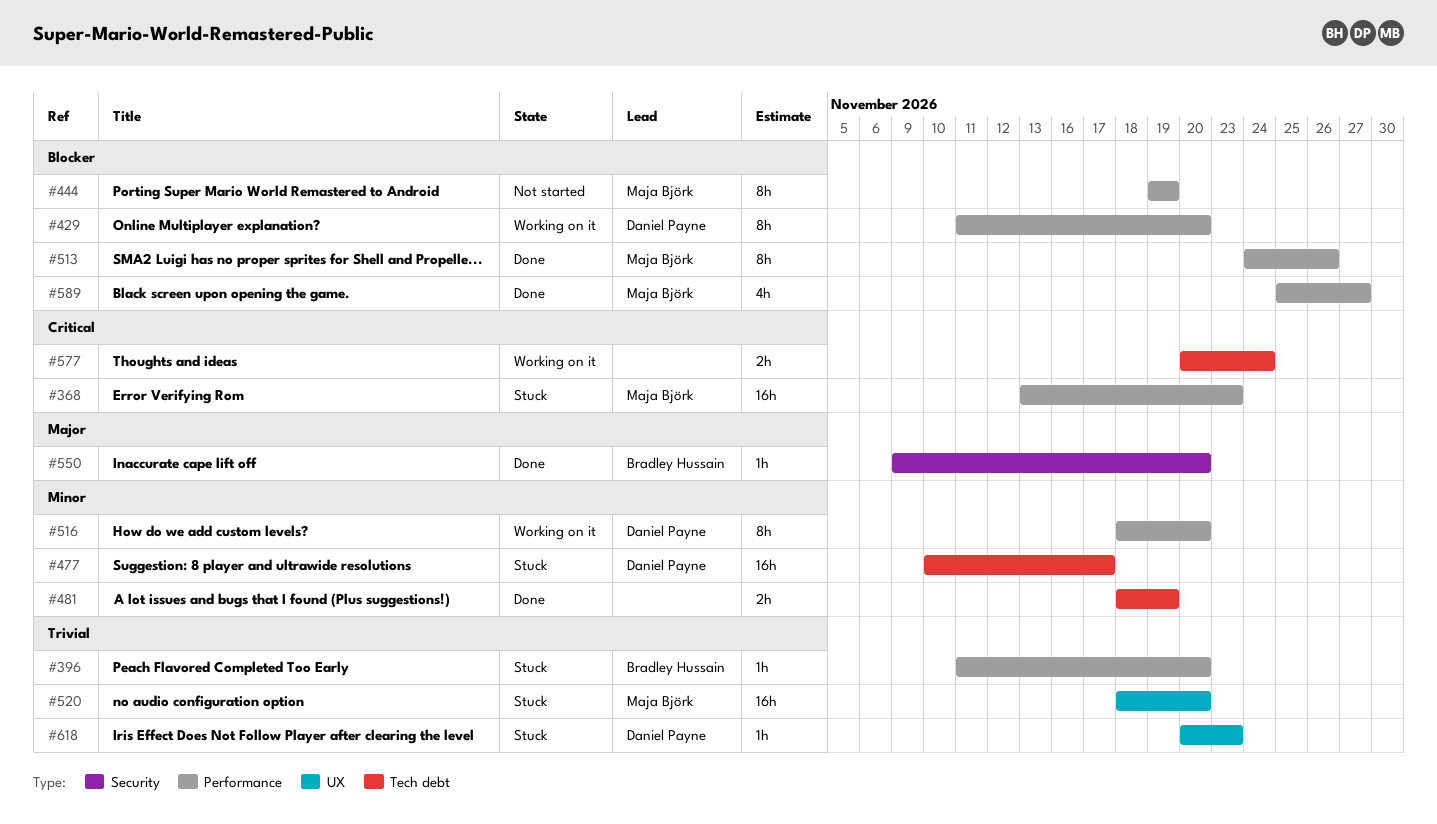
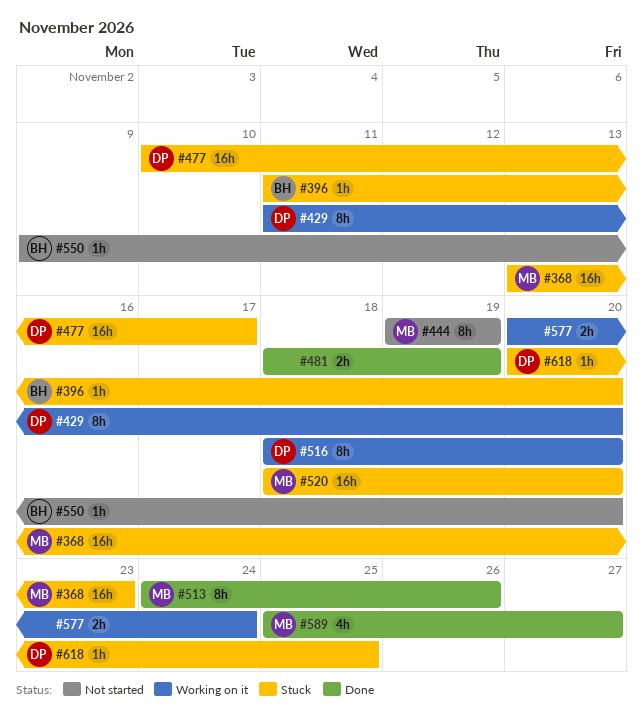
#550, status: Done -> Not started
#618, due: Nov 23 -> Nov 25

